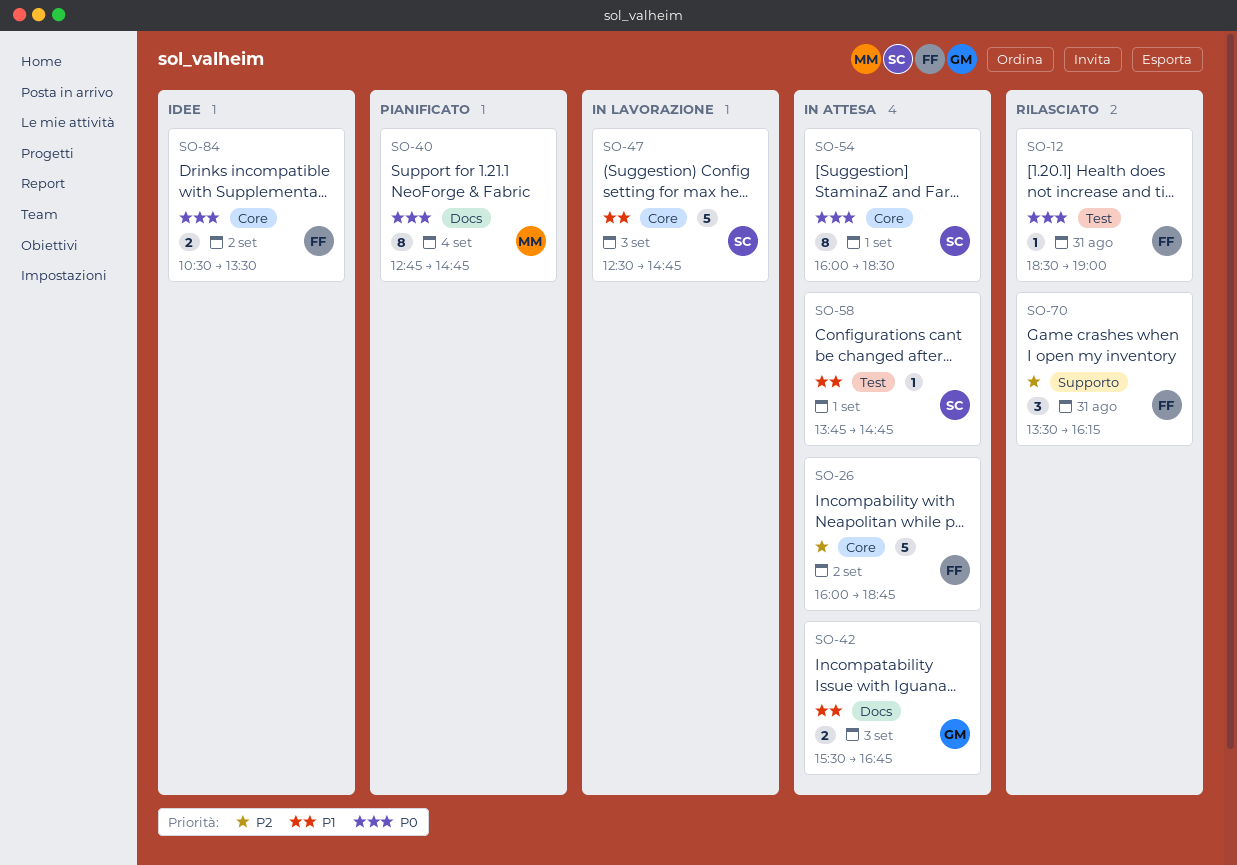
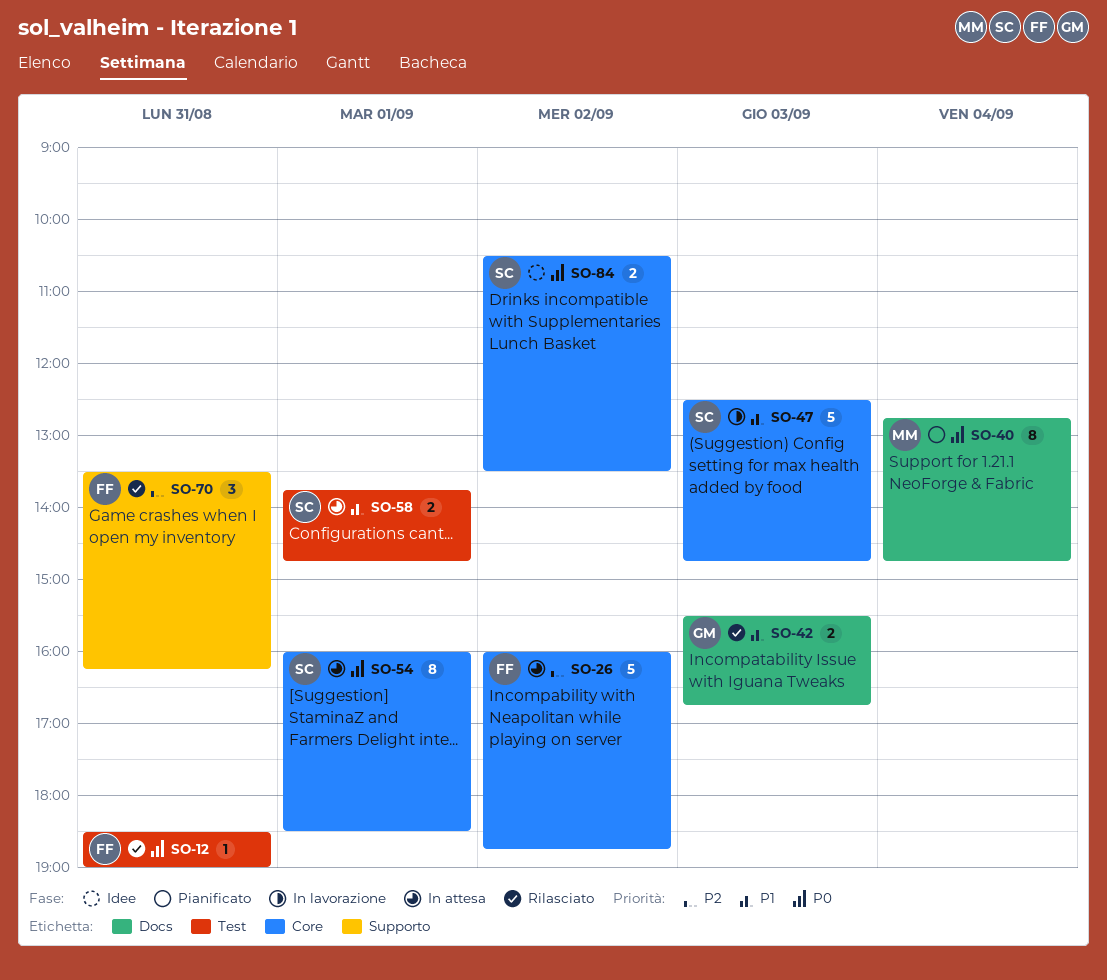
SO-42, status: In attesa -> Rilasciato
SO-58, estimate: 1 -> 2
SO-84, owner: FF -> SC

